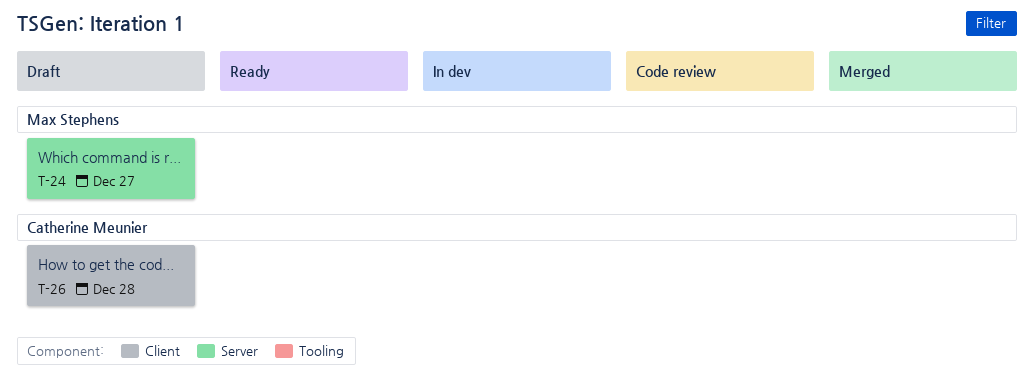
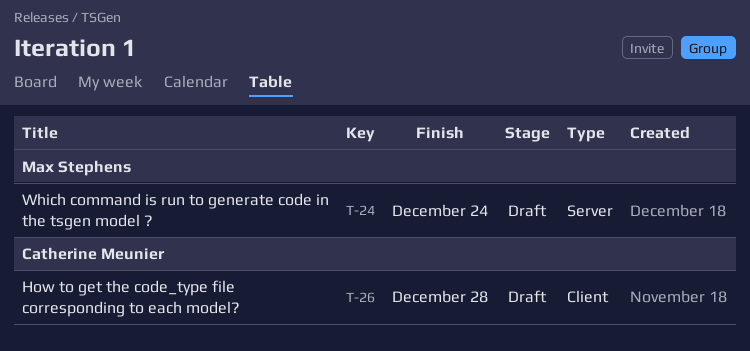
T-24, due: Dec 27 -> Dec 24

